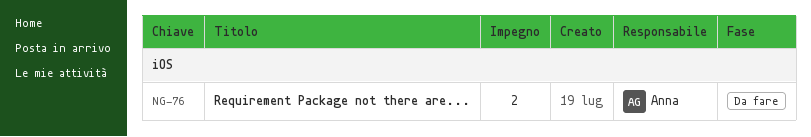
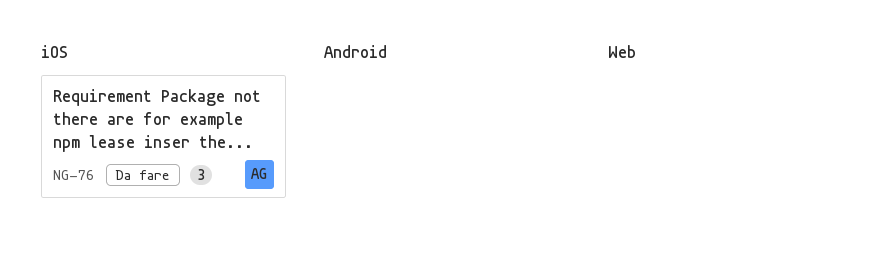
NG-76, estimate: 2 -> 3

